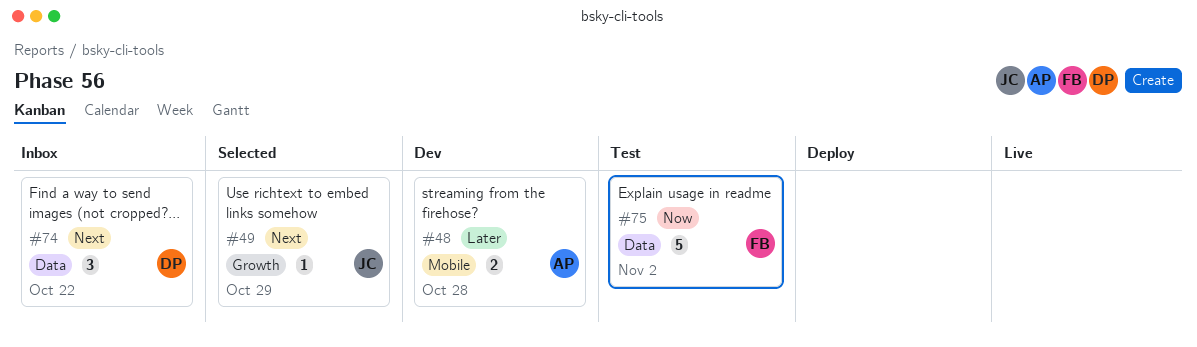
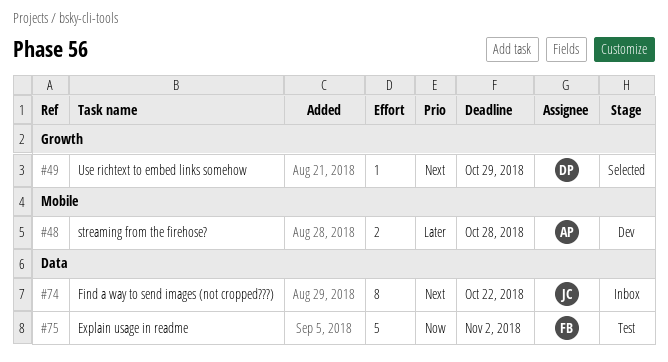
#49, owner: JC -> DP
#74, owner: DP -> JC
#74, estimate: 3 -> 8

